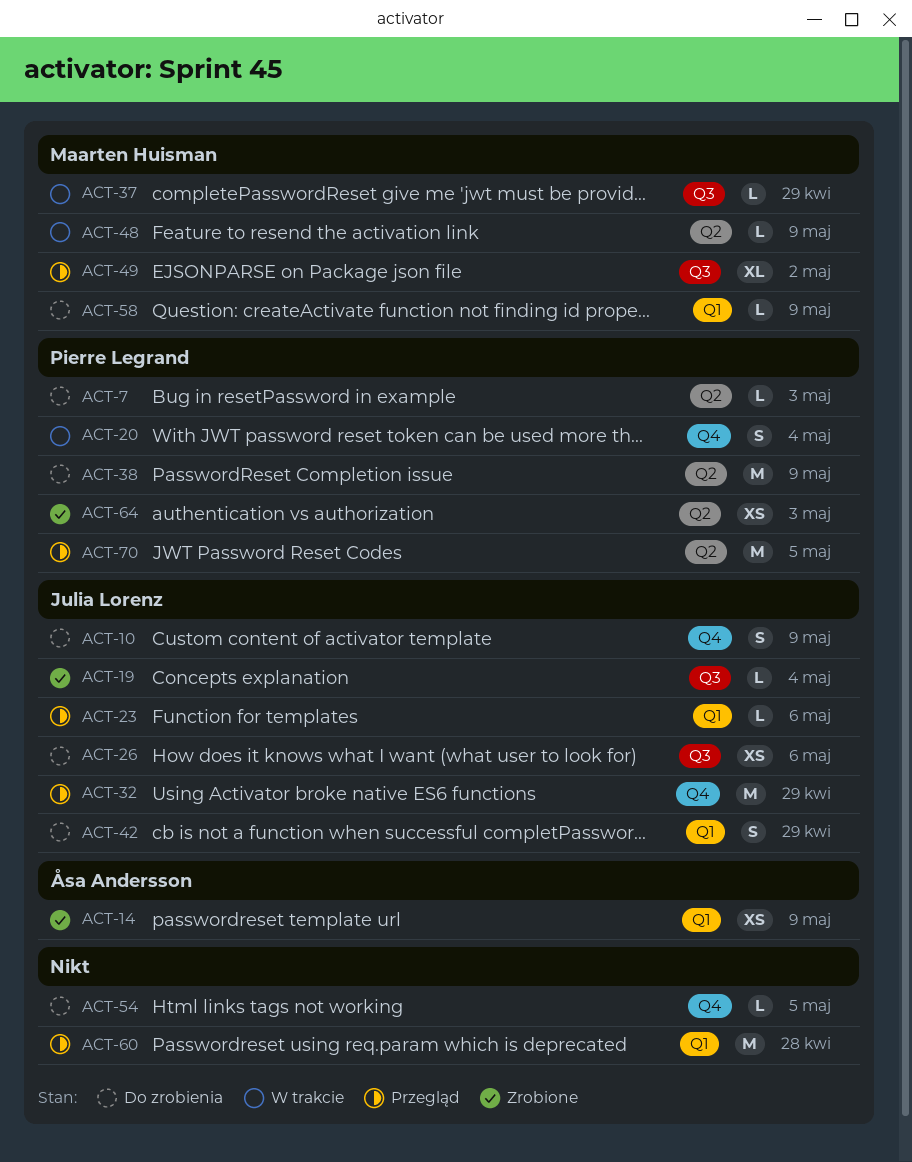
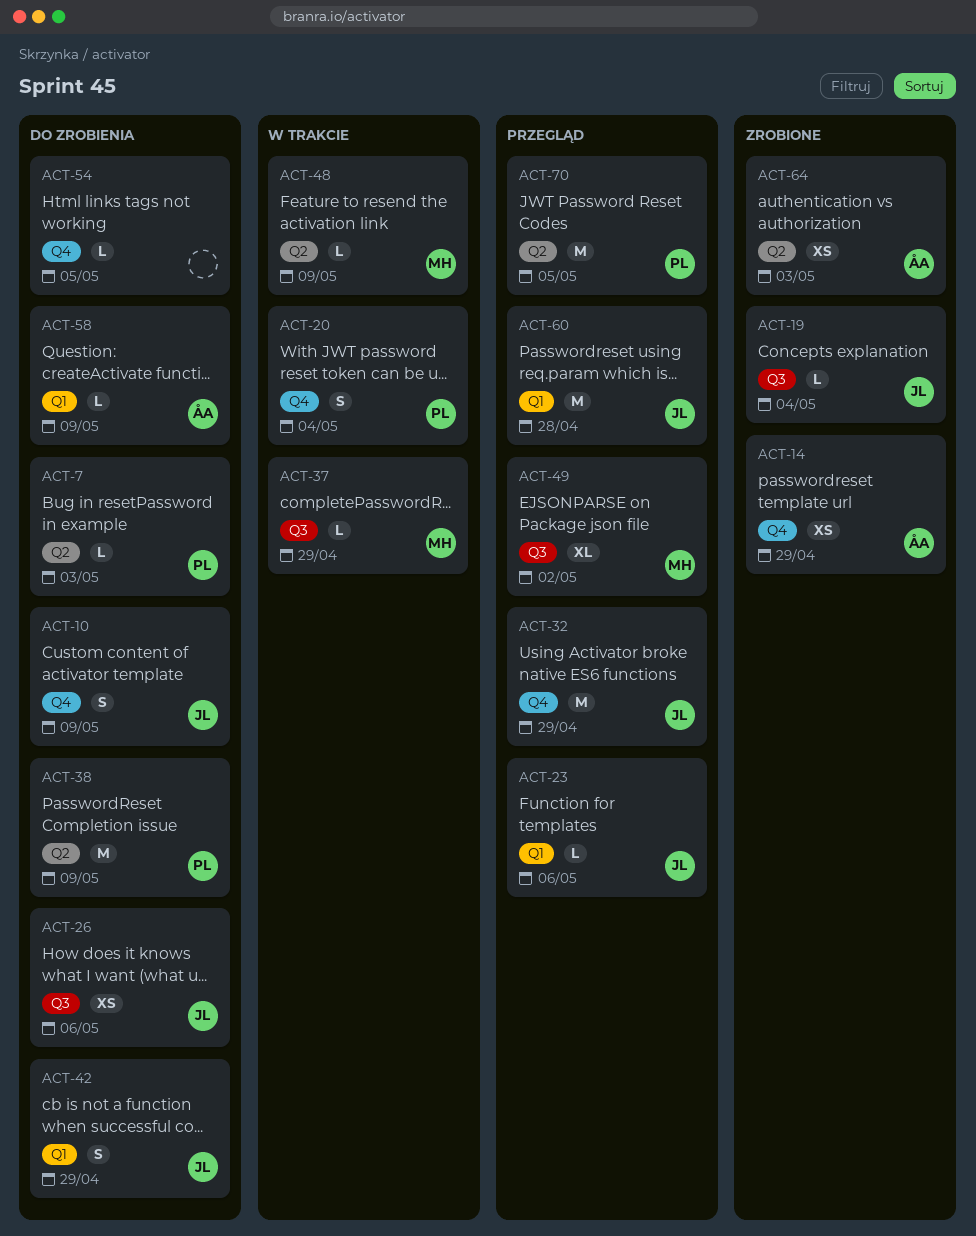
ACT-14, label: Q1 -> Q4
ACT-14, due: May 9 -> Apr 29
ACT-58, owner: Maarten Huisman -> Åsa Andersson
ACT-60, owner: none -> Julia Lorenz
ACT-64, owner: Pierre Legrand -> Åsa Andersson

